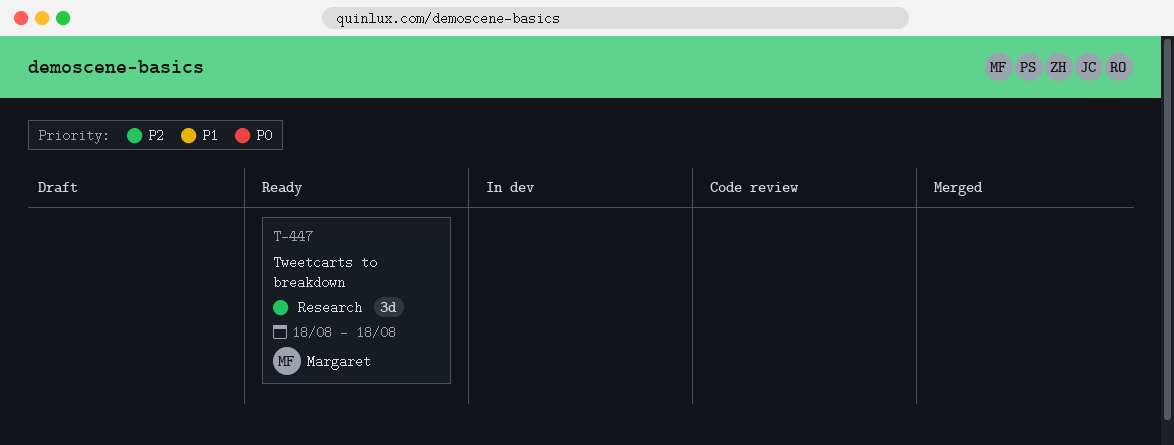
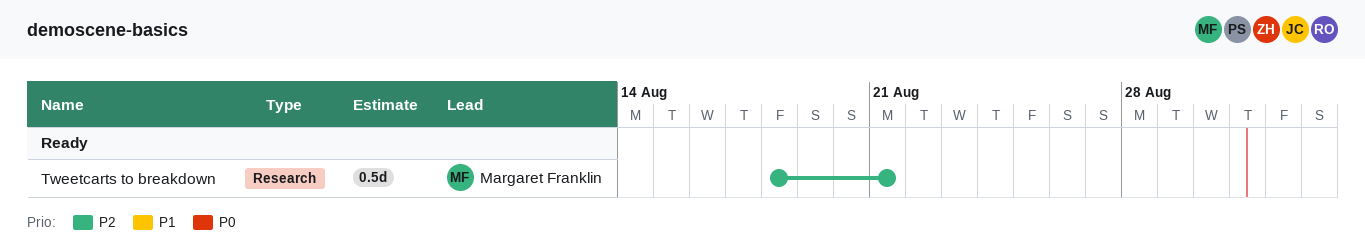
Tweetcarts to breakdown, estimate: 3d -> 0.5d
Tweetcarts to breakdown, due: Aug 18 -> Aug 21

